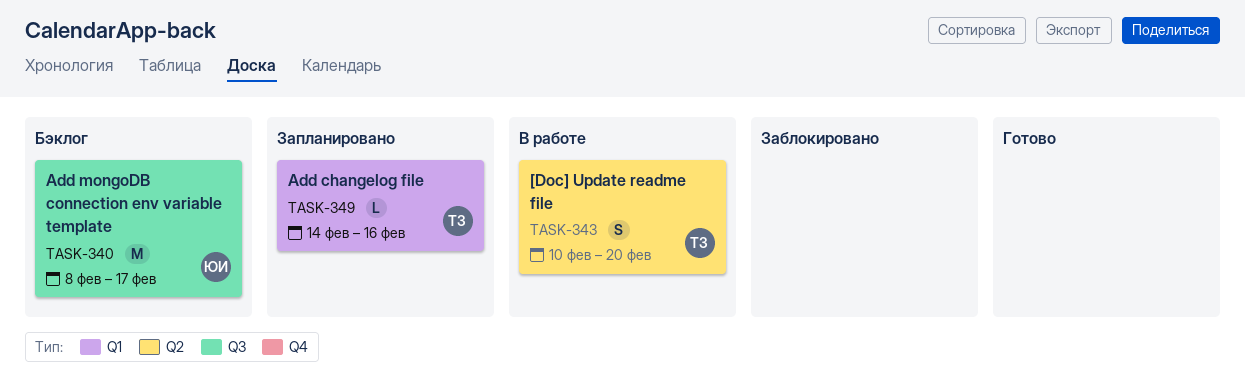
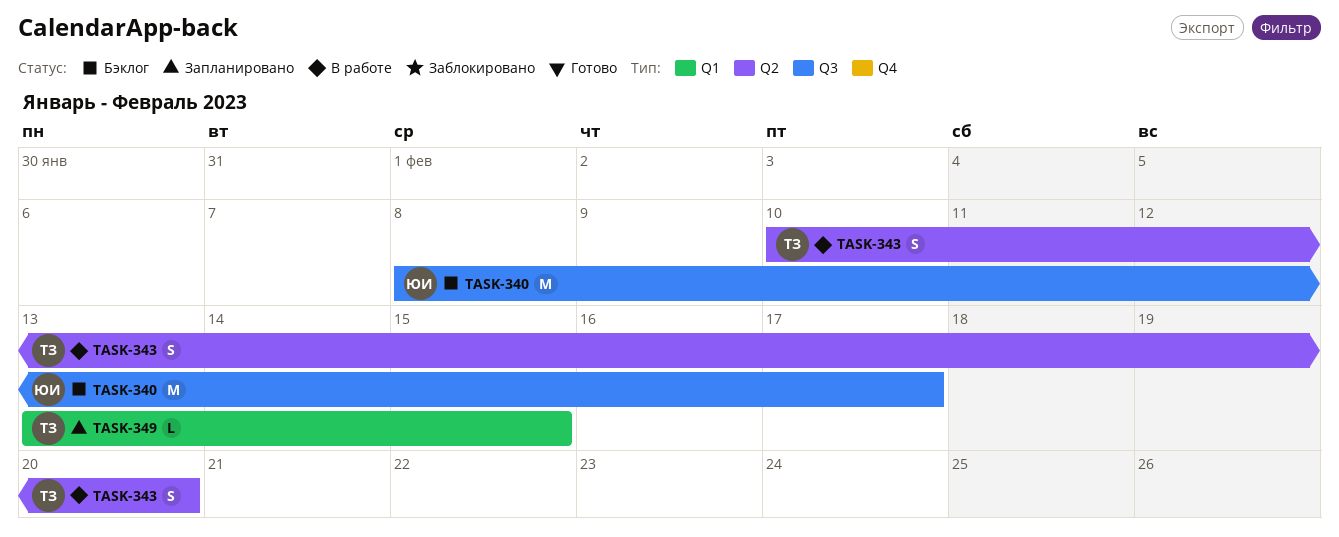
TASK-349, start: Feb 14 -> Feb 13
TASK-349, due: Feb 16 -> Feb 15

